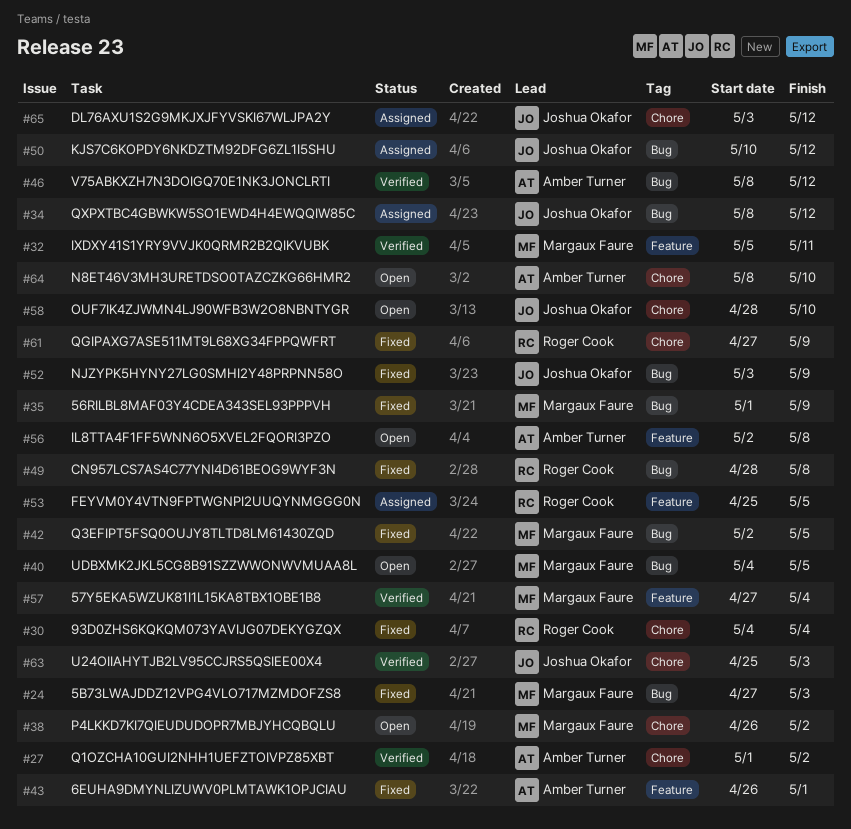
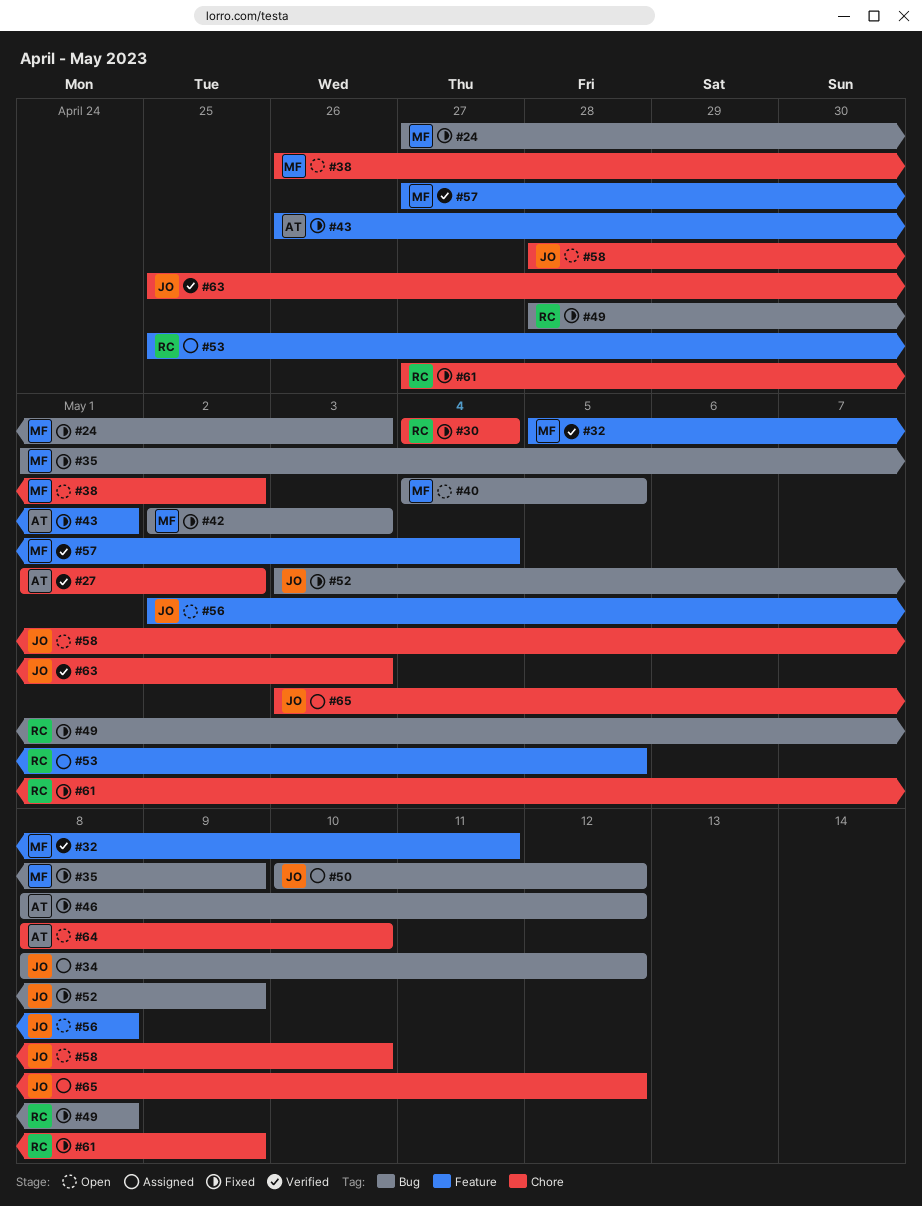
#42, due: May 5 -> May 3
#46, status: Verified -> Fixed
#56, owner: Amber Turner -> Joshua Okafor

